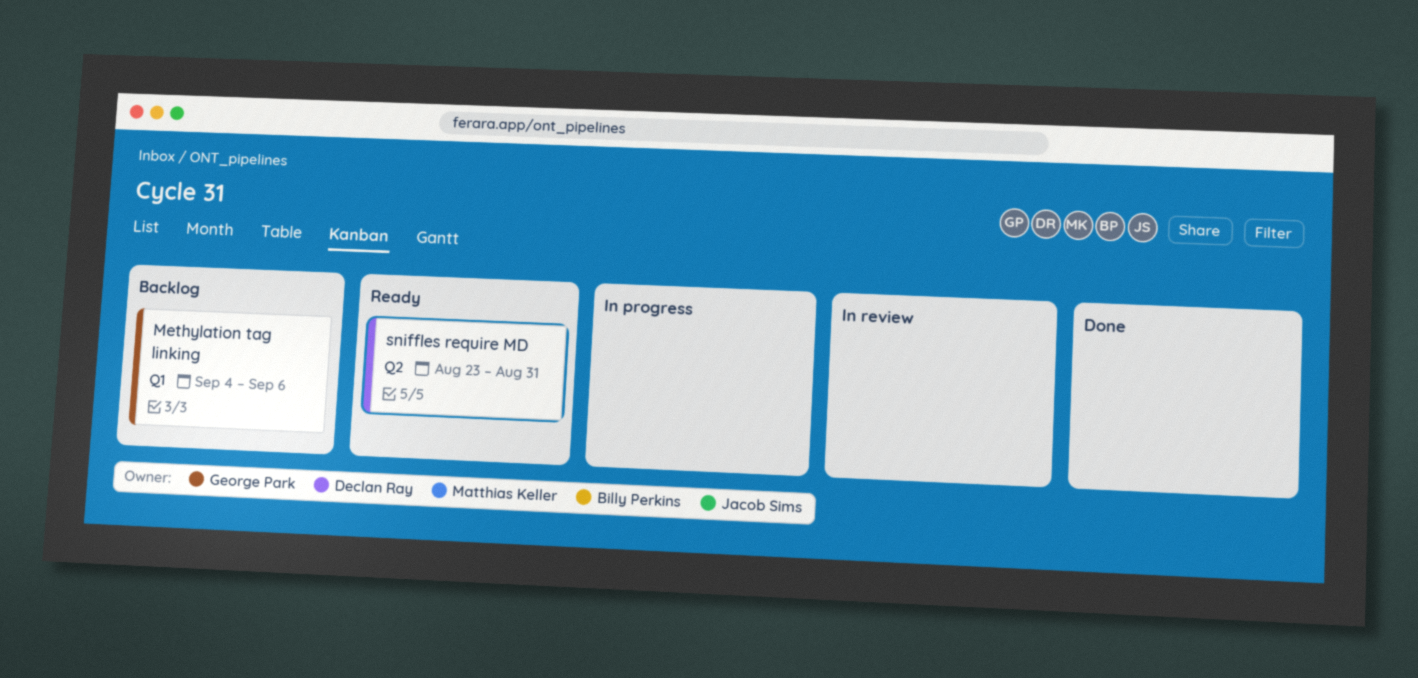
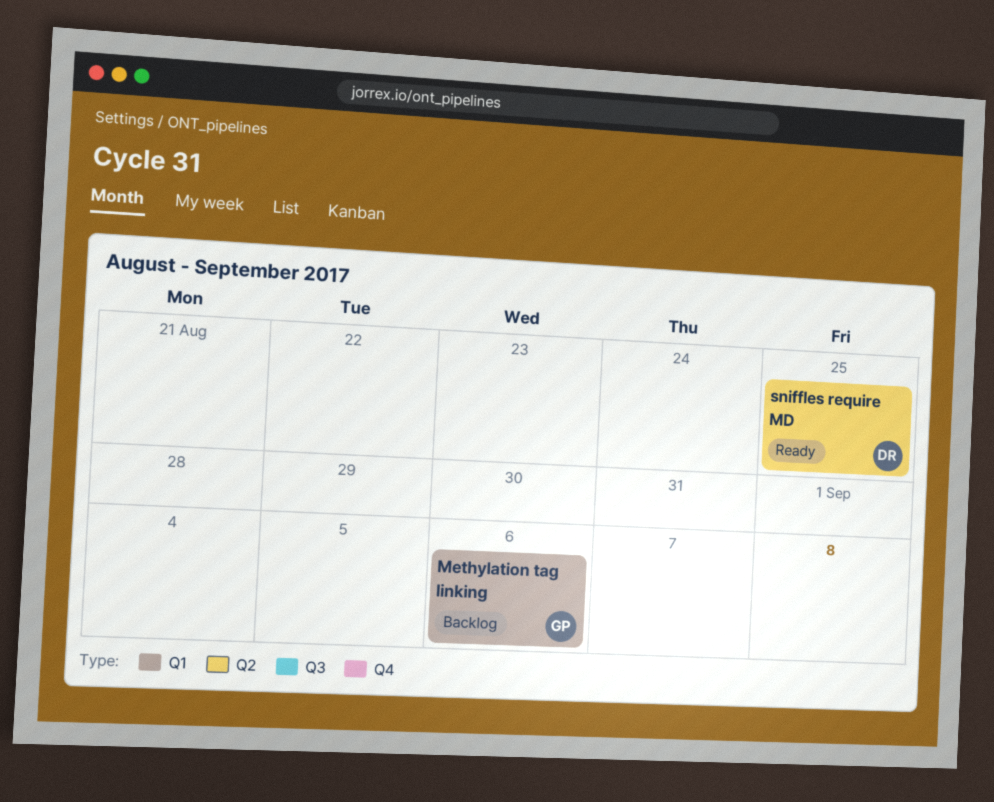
sniffles require MD, due: Aug 31 -> Aug 25

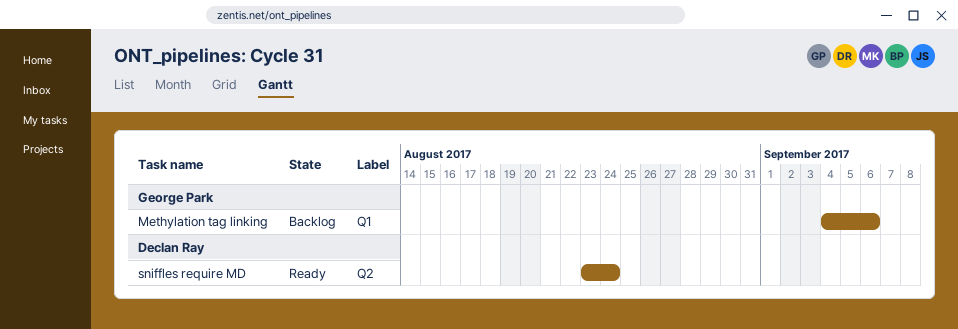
sniffles require MD, due: Aug 25 -> Aug 24

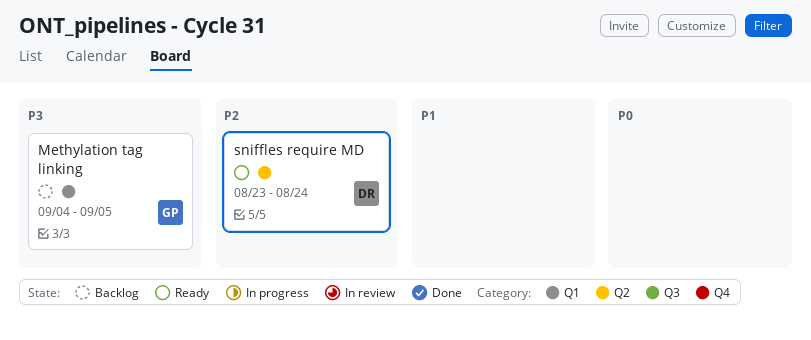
Methylation tag linking, due: Sep 6 -> Sep 5

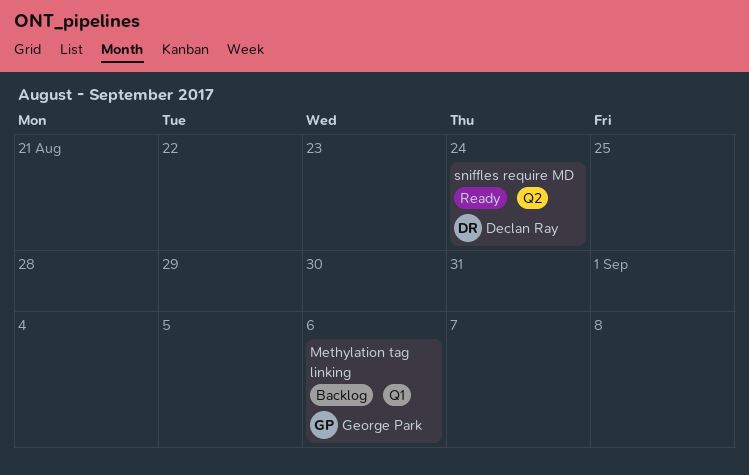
Methylation tag linking, due: Sep 5 -> Sep 6

